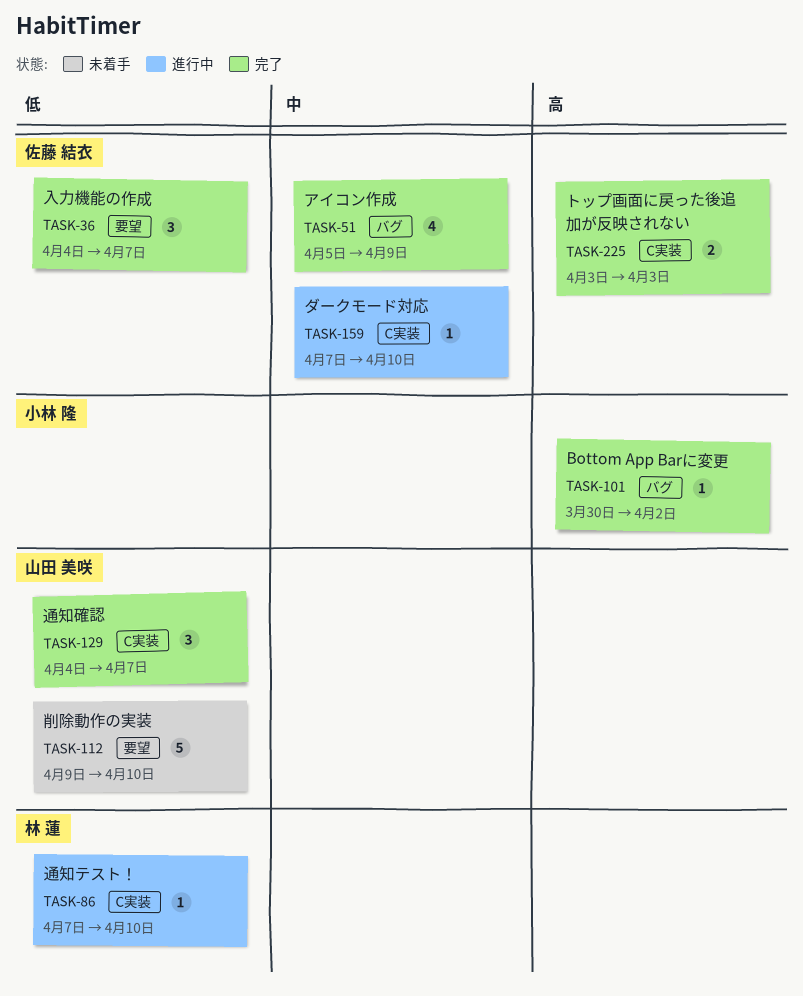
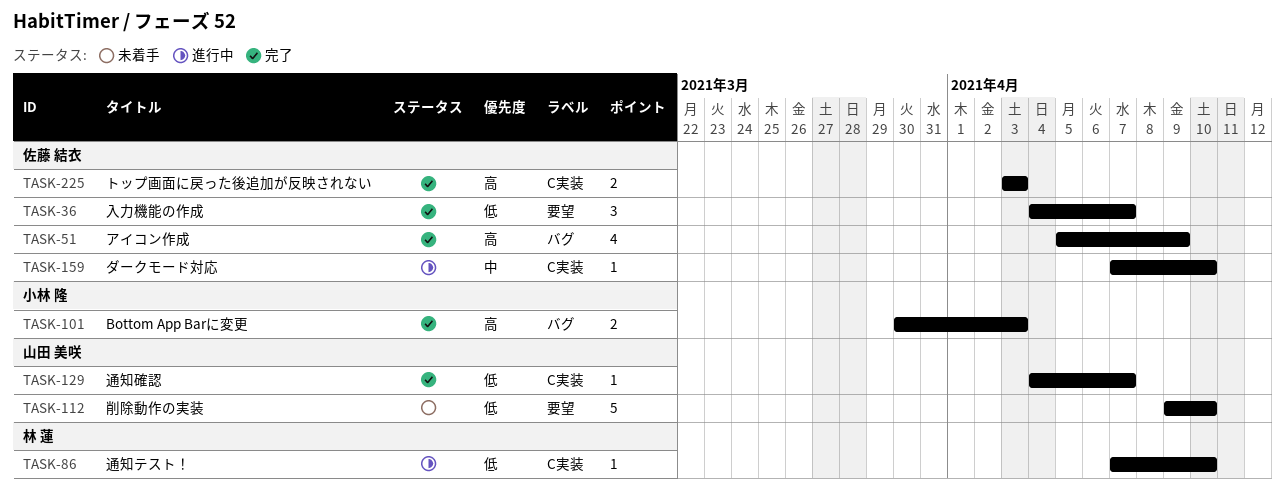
TASK-51, priority: 中 -> 高
TASK-101, estimate: 1 -> 2
TASK-101, due: Apr 2 -> Apr 3
TASK-129, estimate: 3 -> 1

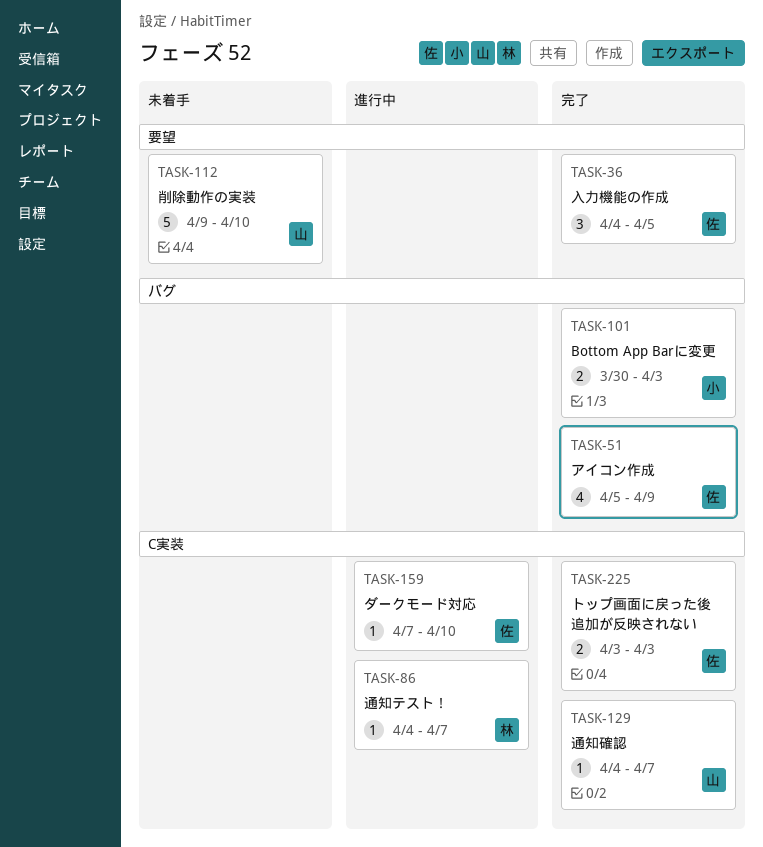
TASK-36, due: Apr 7 -> Apr 5
TASK-86, start: Apr 7 -> Apr 4
TASK-86, due: Apr 10 -> Apr 7

